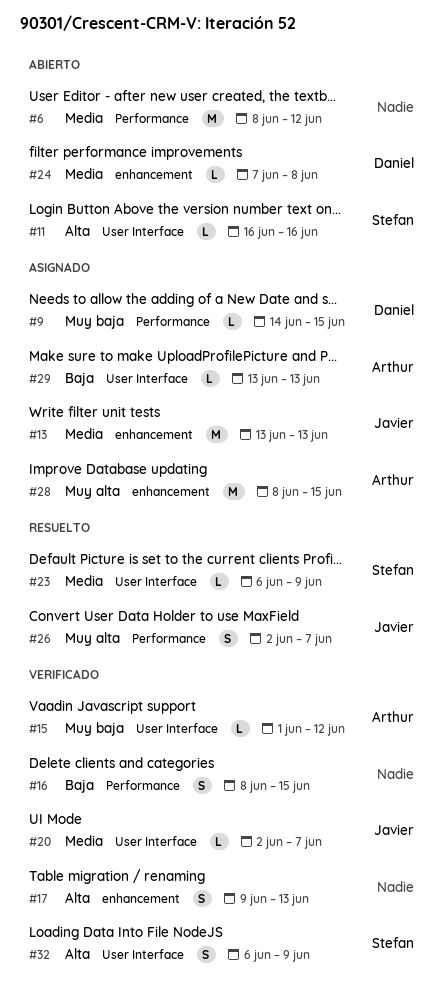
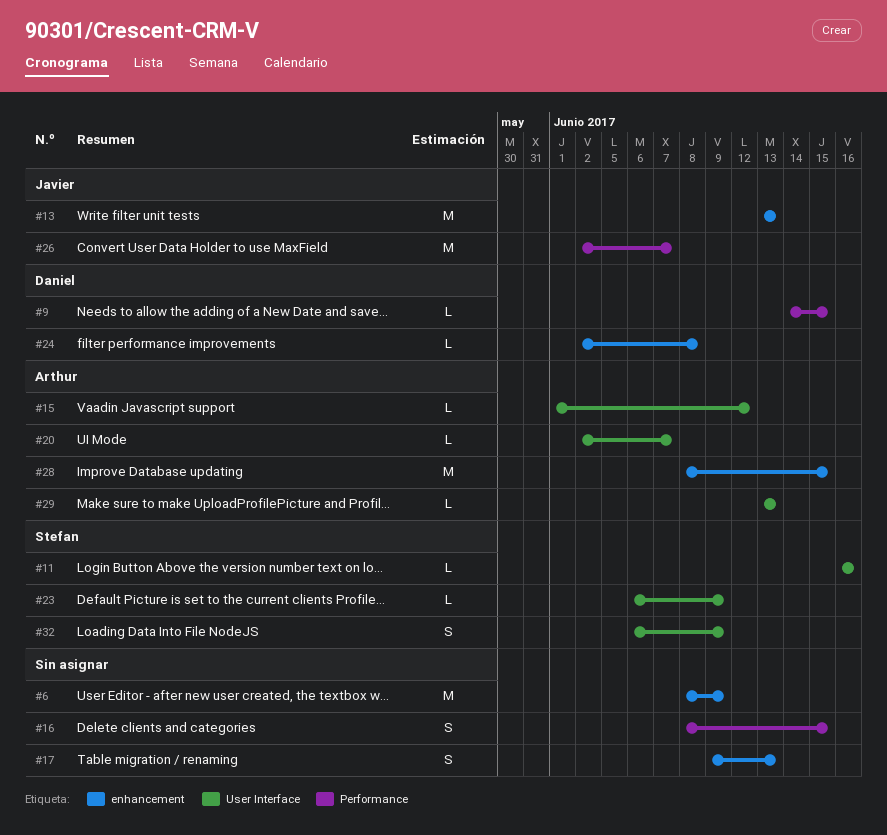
#6, label: Performance -> enhancement
#6, due: Jun 12 -> Jun 9
#20, owner: Javier -> Arthur
#24, start: Jun 7 -> Jun 2
#26, estimate: S -> M

